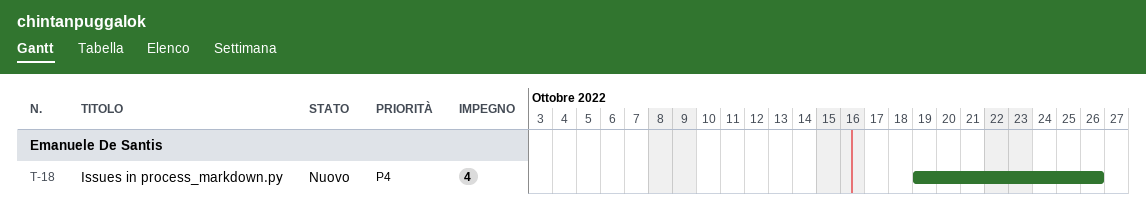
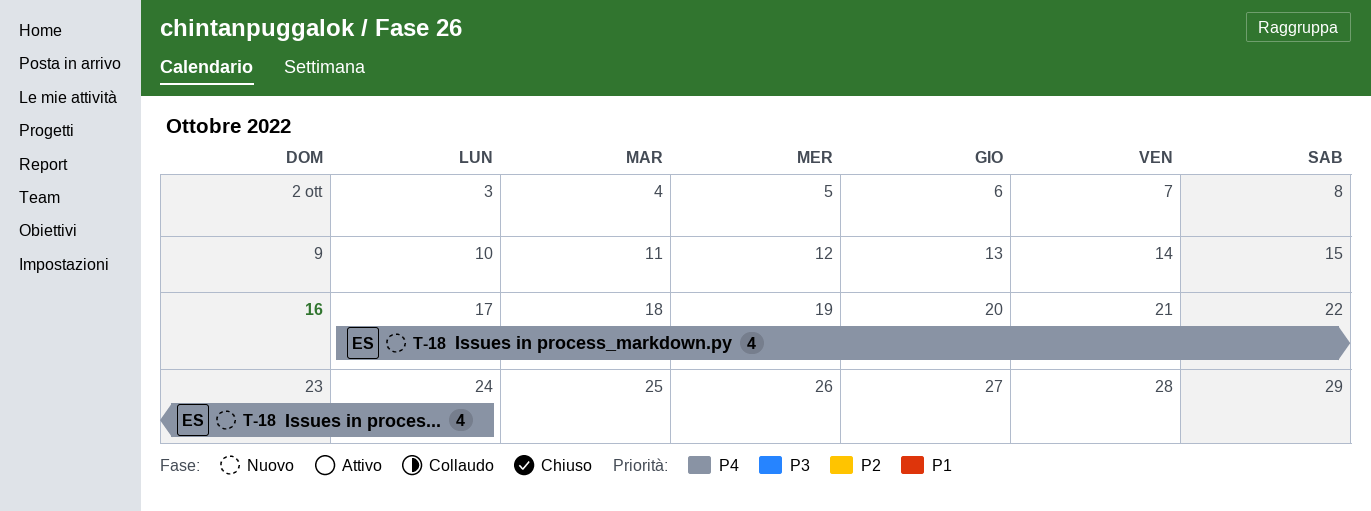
T-18, start: Oct 19 -> Oct 17
T-18, due: Oct 26 -> Oct 24

